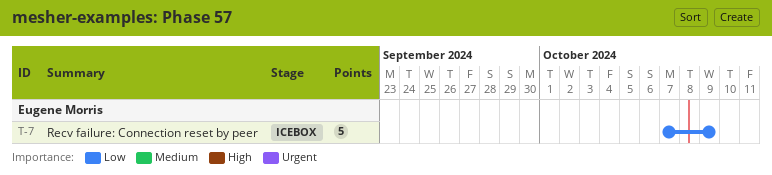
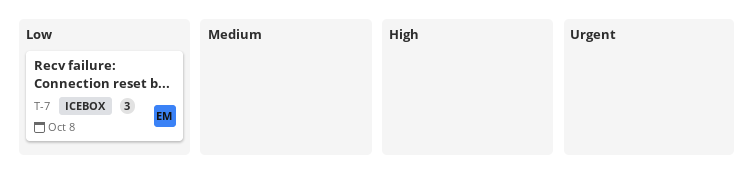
T-7, estimate: 5 -> 3
T-7, due: Oct 9 -> Oct 8

